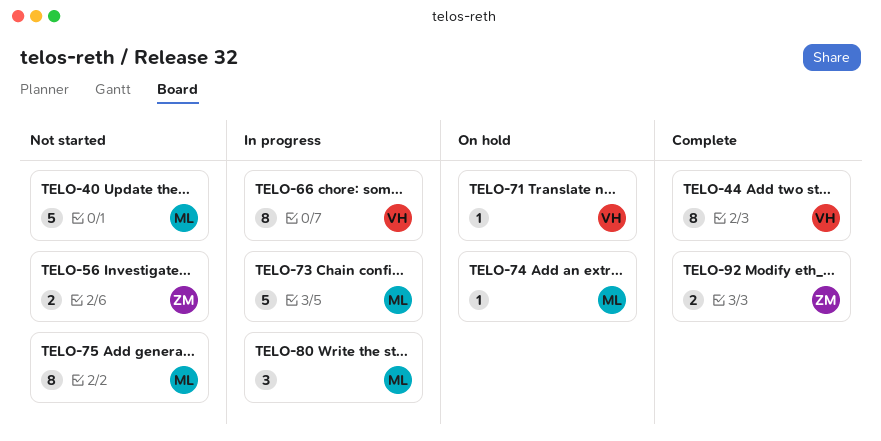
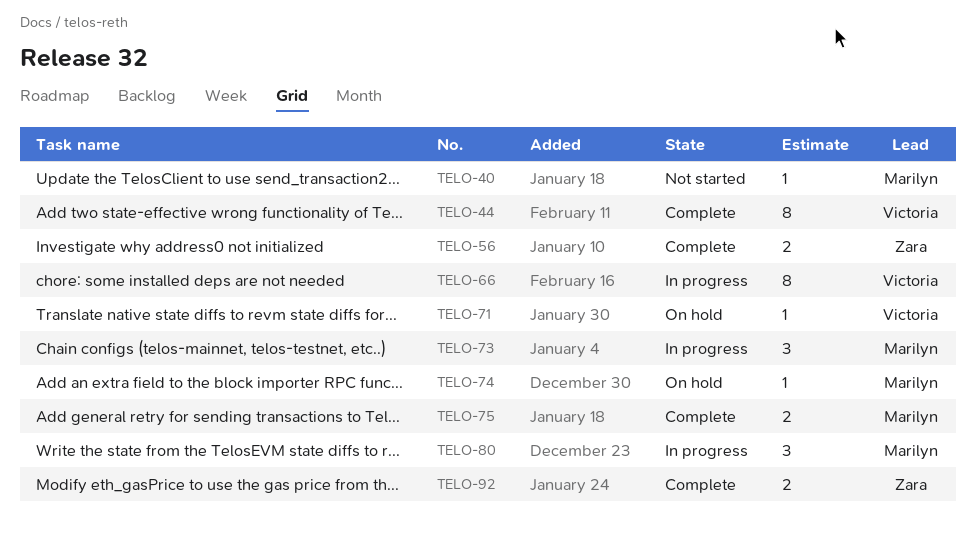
TELO-40, estimate: 5 -> 1
TELO-56, status: Not started -> Complete
TELO-73, estimate: 5 -> 3
TELO-75, status: Not started -> Complete
TELO-75, estimate: 8 -> 2

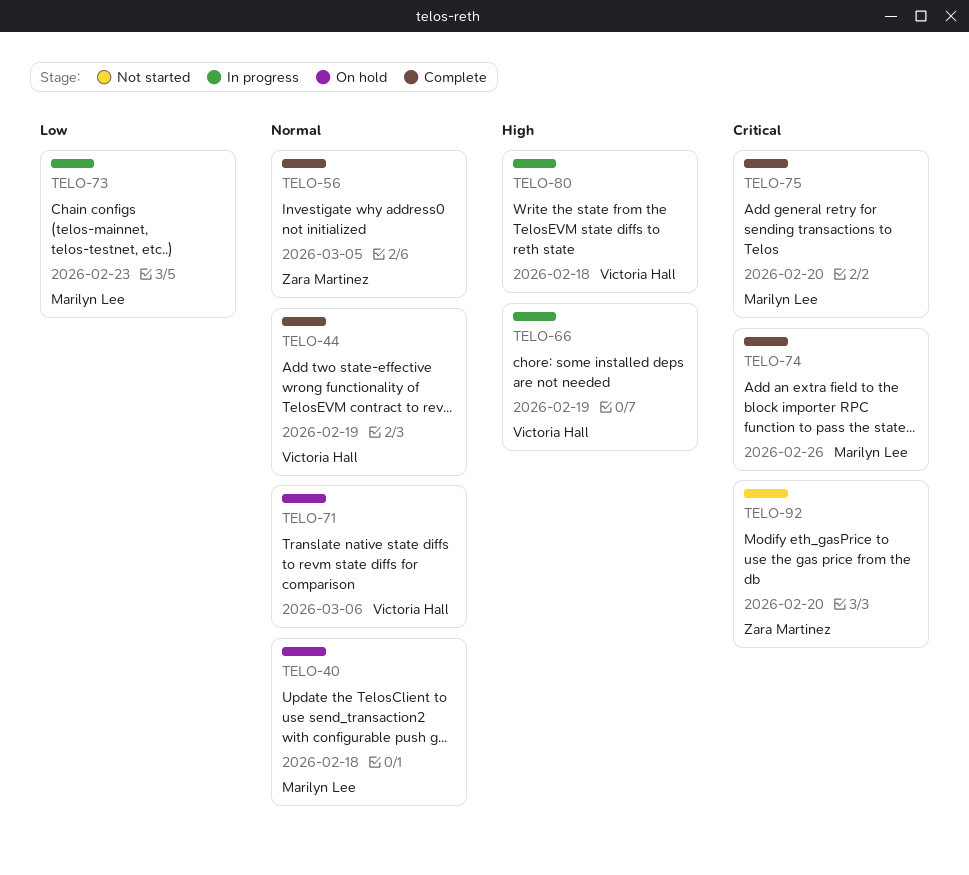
TELO-40, status: Not started -> On hold
TELO-74, status: On hold -> Complete
TELO-80, owner: Marilyn Lee -> Victoria Hall
TELO-92, status: Complete -> Not started

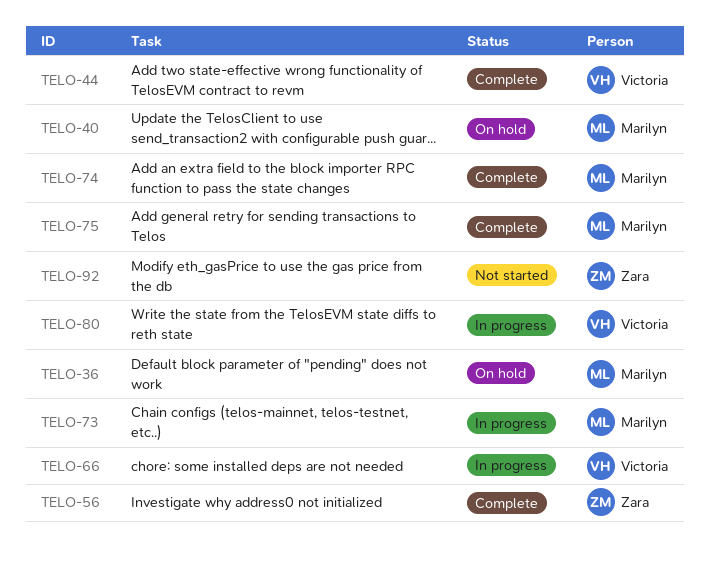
TELO-36: none -> present
TELO-71: present -> none

